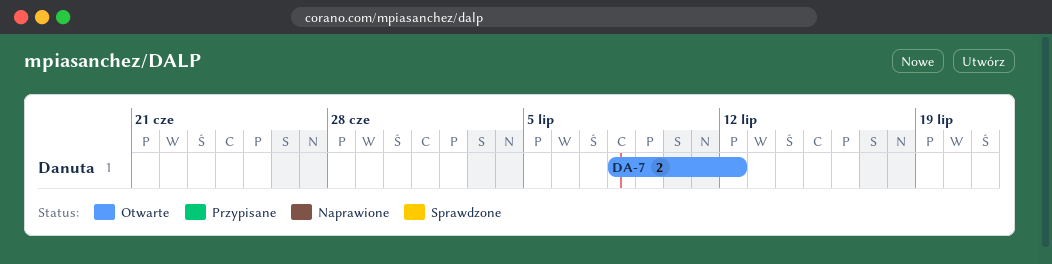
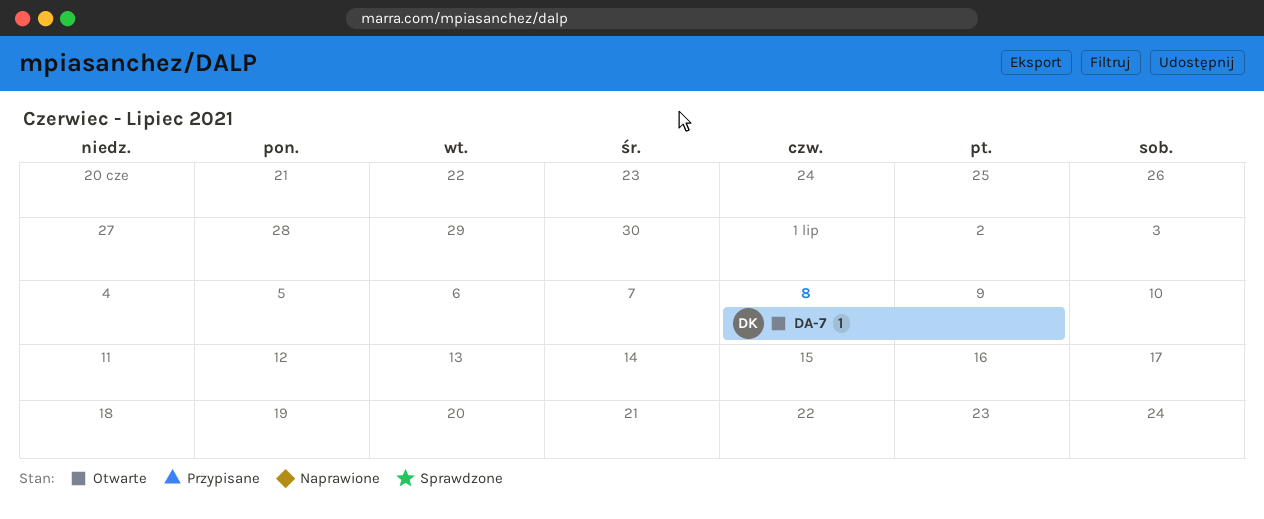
DA-7, estimate: 2 -> 1
DA-7, due: Jul 12 -> Jul 9

